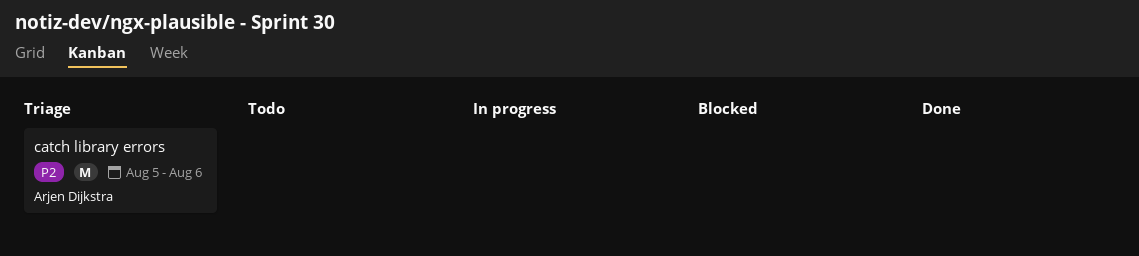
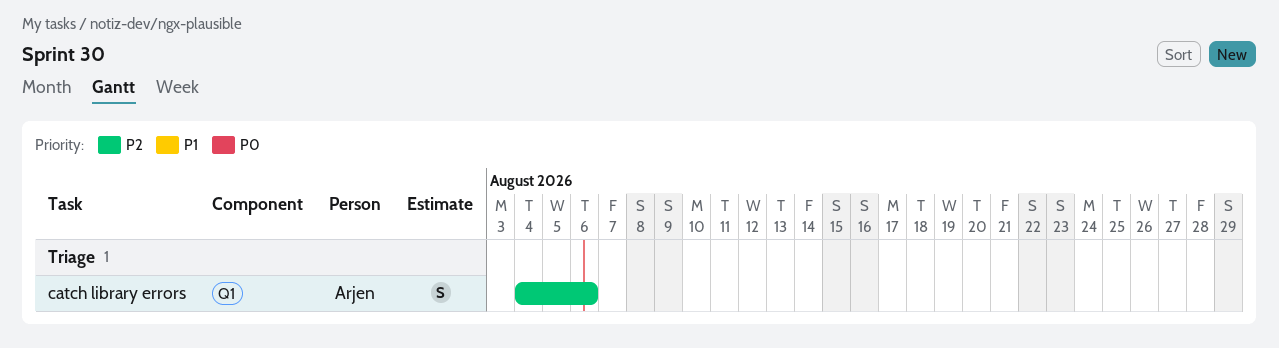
catch library errors, estimate: M -> S
catch library errors, start: Aug 5 -> Aug 4

